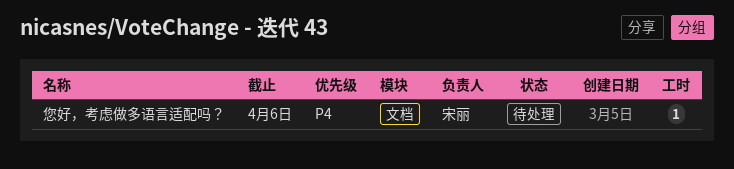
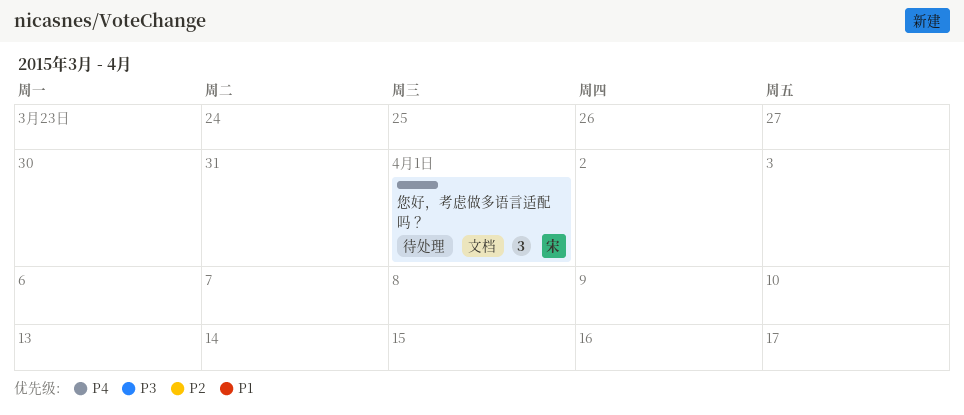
您好，考虑做多语言适配吗？, estimate: 1 -> 3
您好，考虑做多语言适配吗？, due: Apr 6 -> Apr 1

